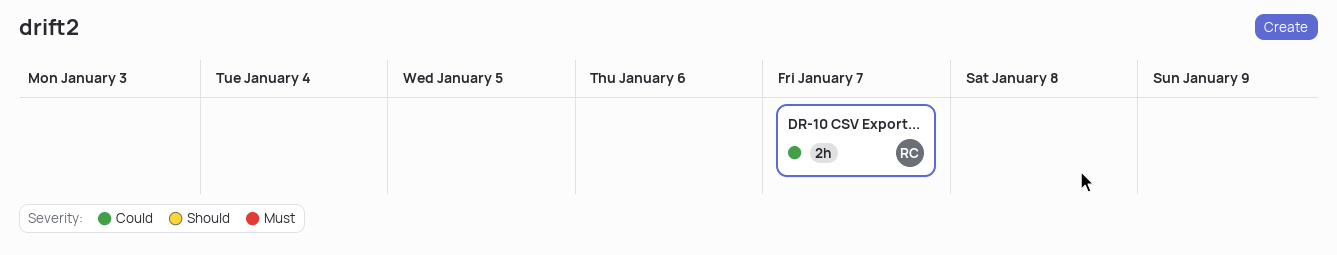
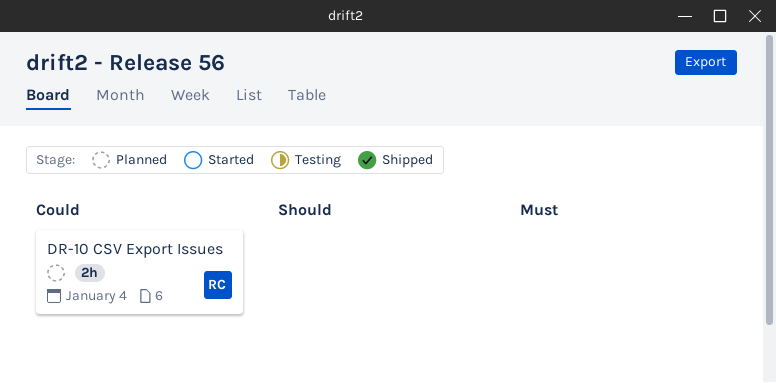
DR-10, due: Jan 7 -> Jan 4

